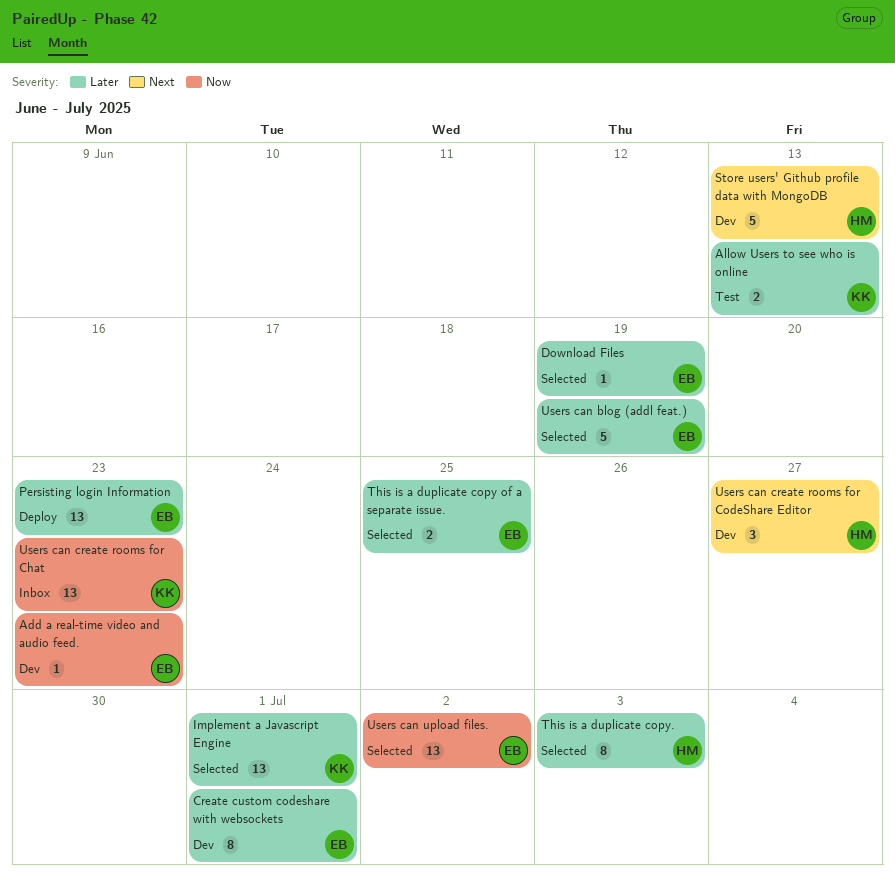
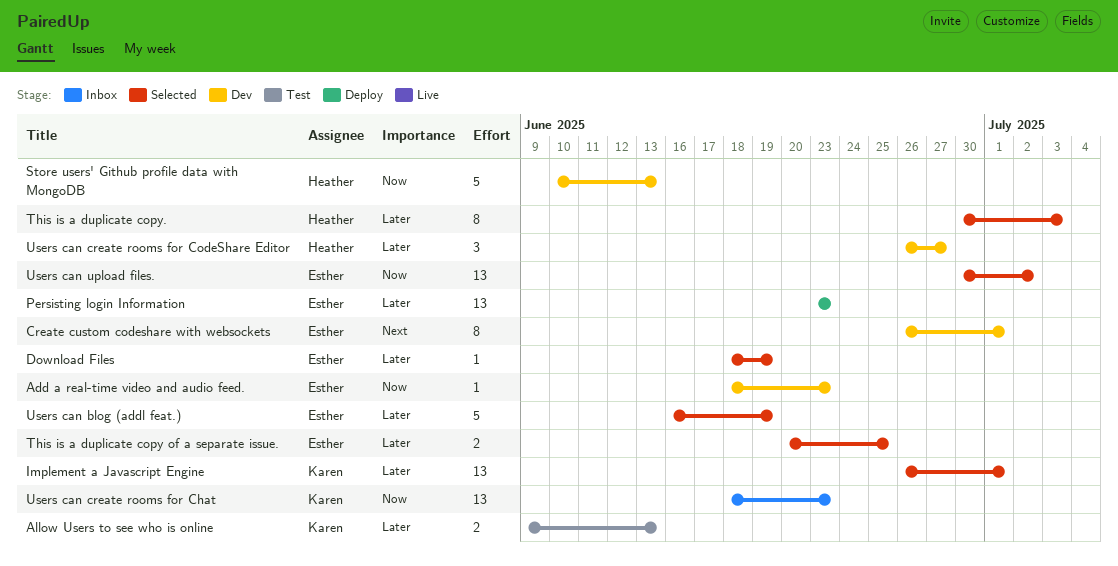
Create custom codeshare with websockets, priority: Later -> Next
Store users' Github profile data with MongoDB, priority: Next -> Now
Users can create rooms for CodeShare Editor, priority: Next -> Later

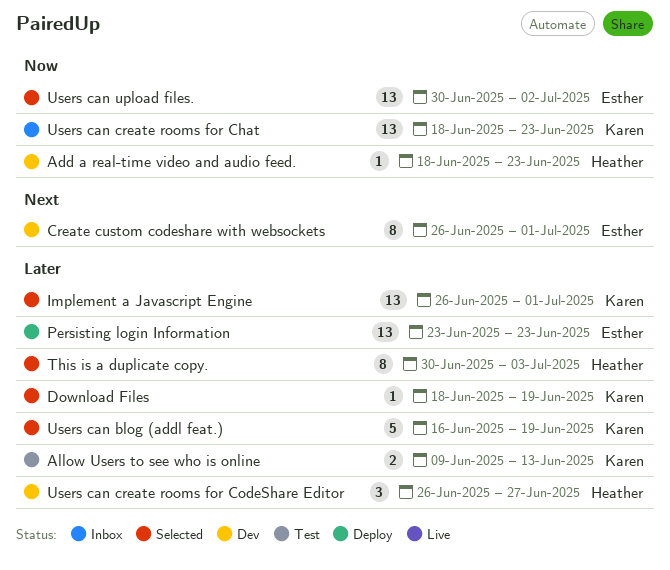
Add a real-time video and audio feed., owner: Esther -> Heather
Download Files, owner: Esther -> Karen
Store users' Github profile data with MongoDB: present -> none
This is a duplicate copy of a separate issue.: present -> none
Users can blog (addl feat.), owner: Esther -> Karen

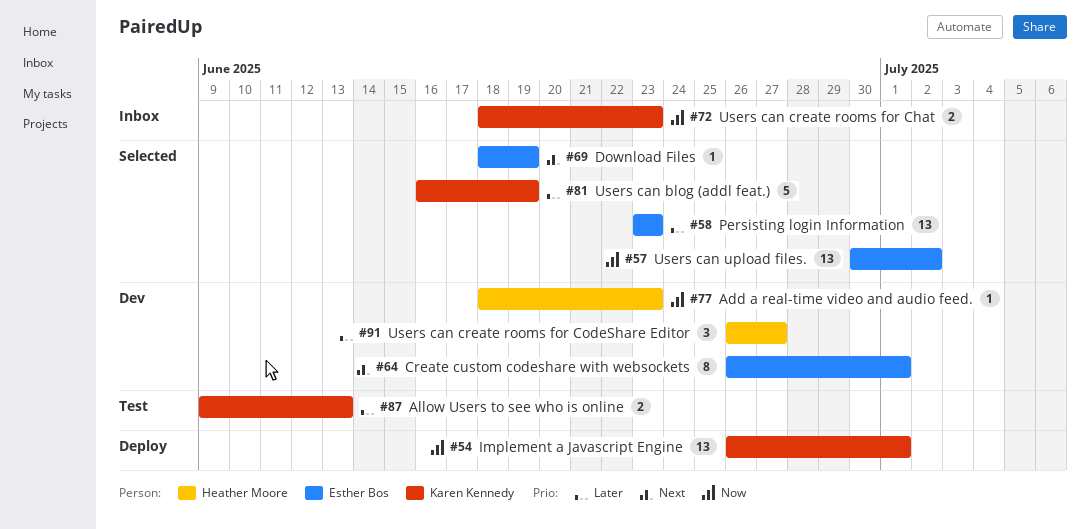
Download Files, owner: Karen Kennedy -> Esther Bos
Download Files, priority: Later -> Next
Implement a Javascript Engine, status: Selected -> Deploy
Implement a Javascript Engine, priority: Later -> Now
Persisting login Information, status: Deploy -> Selected
This is a duplicate copy.: present -> none
Users can create rooms for Chat, estimate: 13 -> 2

